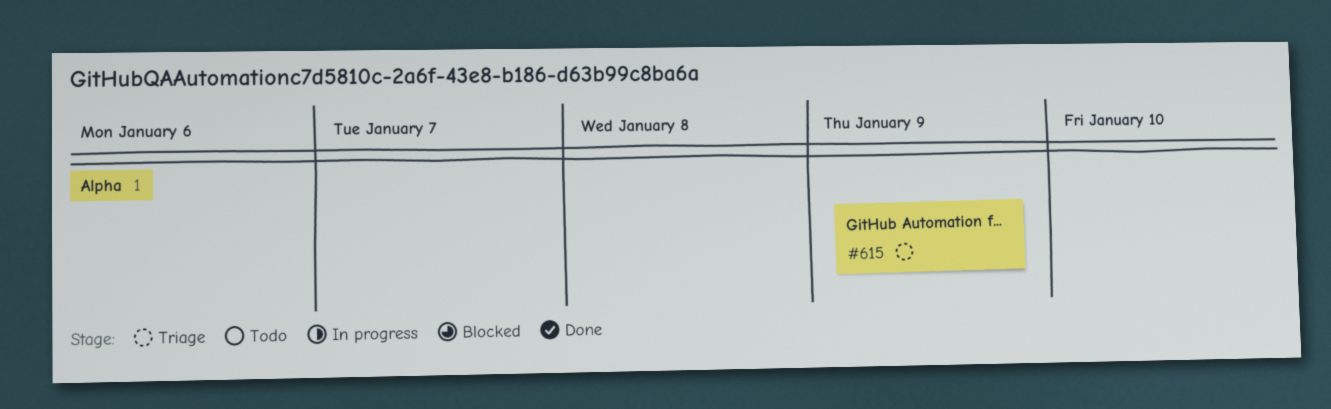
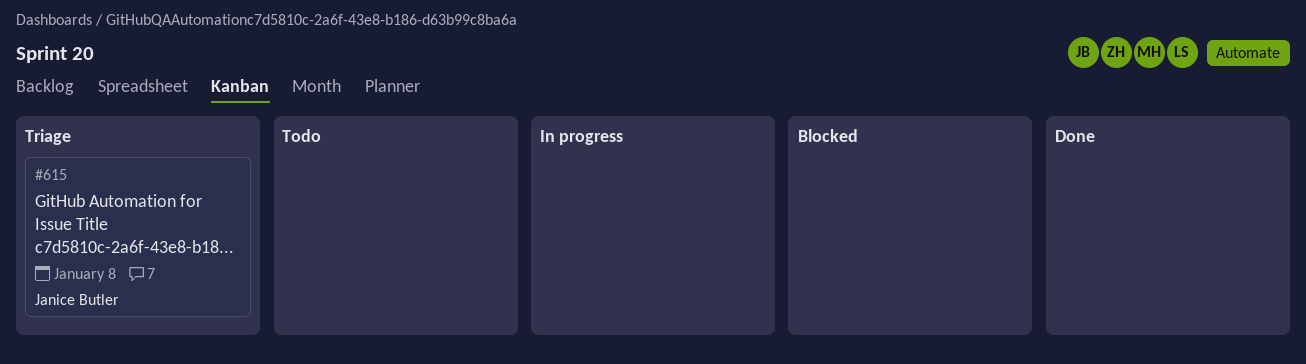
#615, due: Jan 9 -> Jan 8

